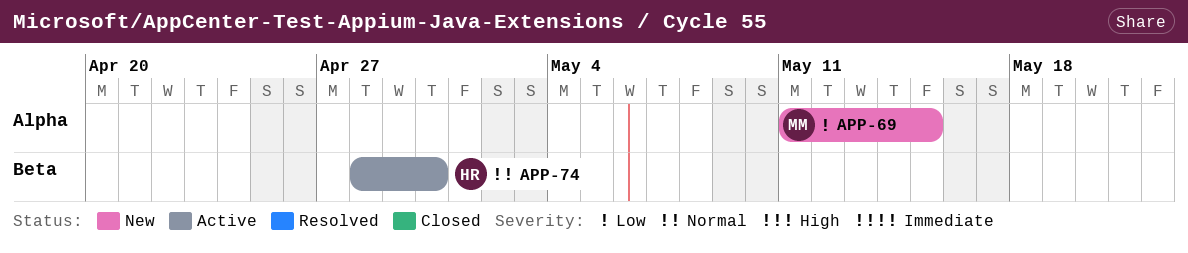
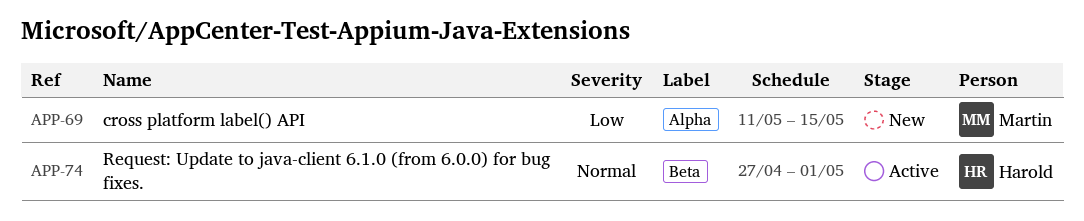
APP-74, start: Apr 28 -> Apr 27
APP-74, due: Apr 30 -> May 1

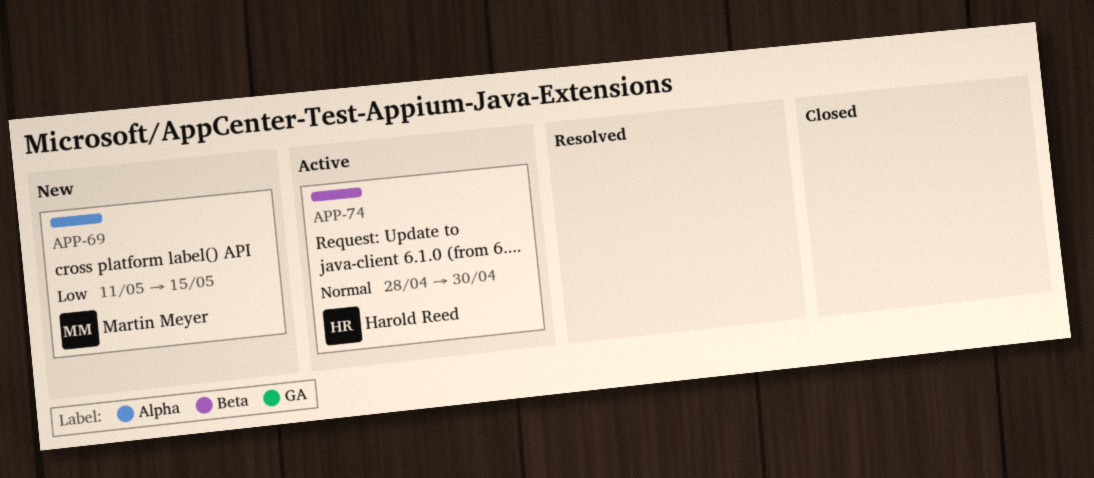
APP-74, start: Apr 27 -> Apr 28
APP-74, due: May 1 -> Apr 30

